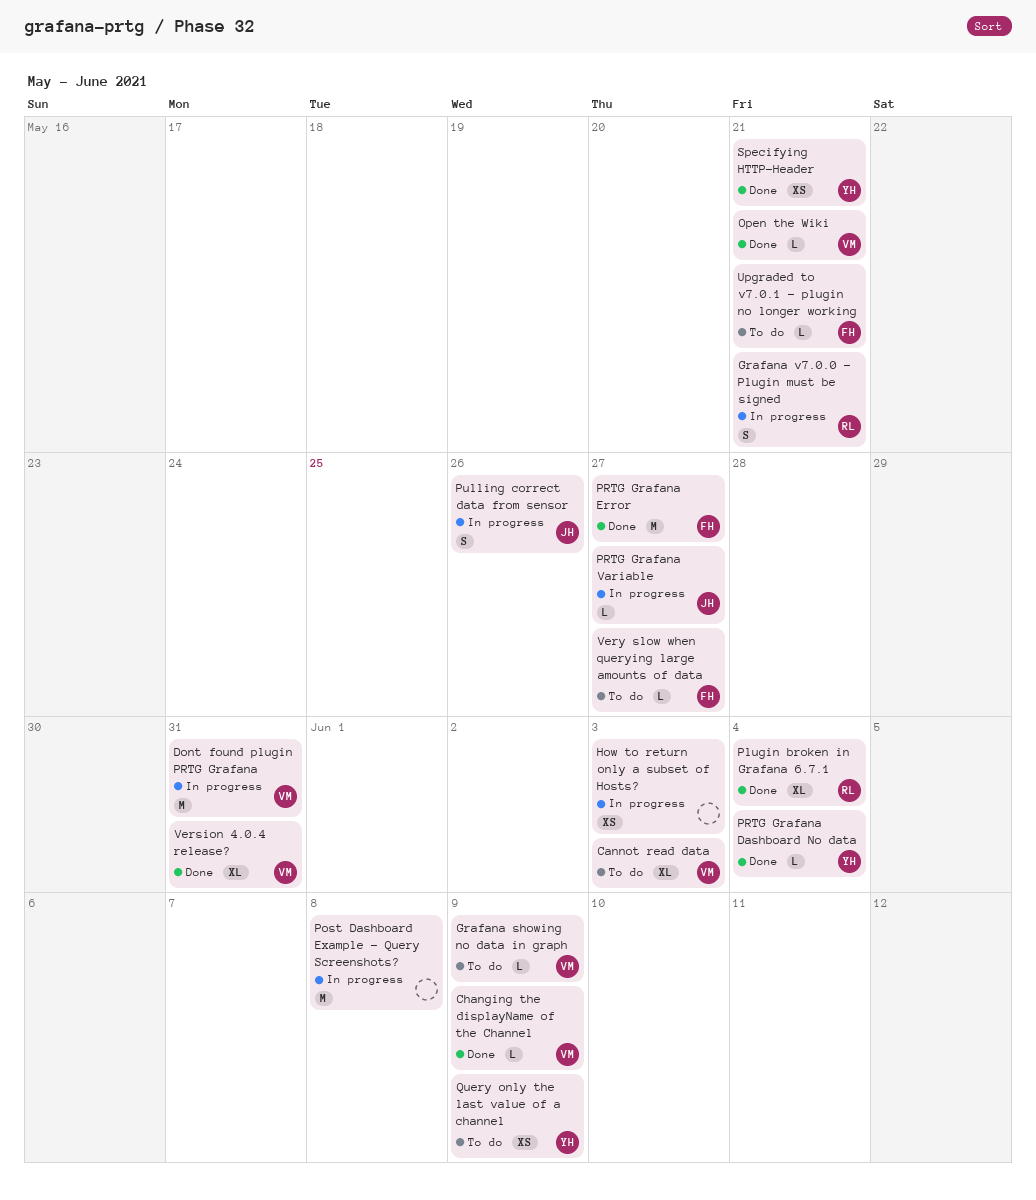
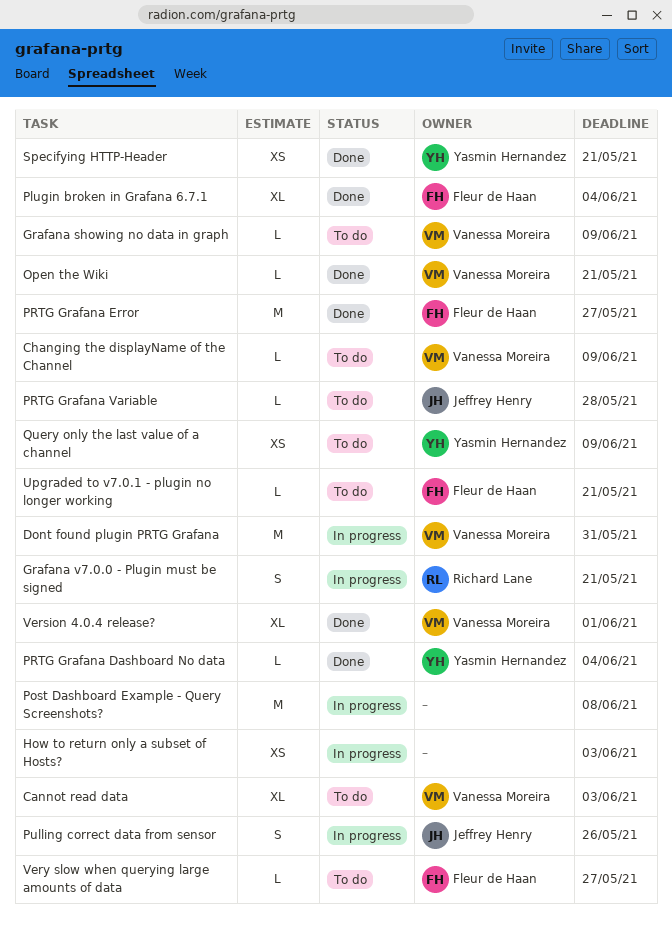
Changing the displayName of the Channel, status: Done -> To do
Plugin broken in Grafana 6.7.1, owner: Richard Lane -> Fleur de Haan
PRTG Grafana Variable, status: In progress -> To do
PRTG Grafana Variable, due: May 27 -> May 28
Version 4.0.4 release?, due: May 31 -> Jun 1

